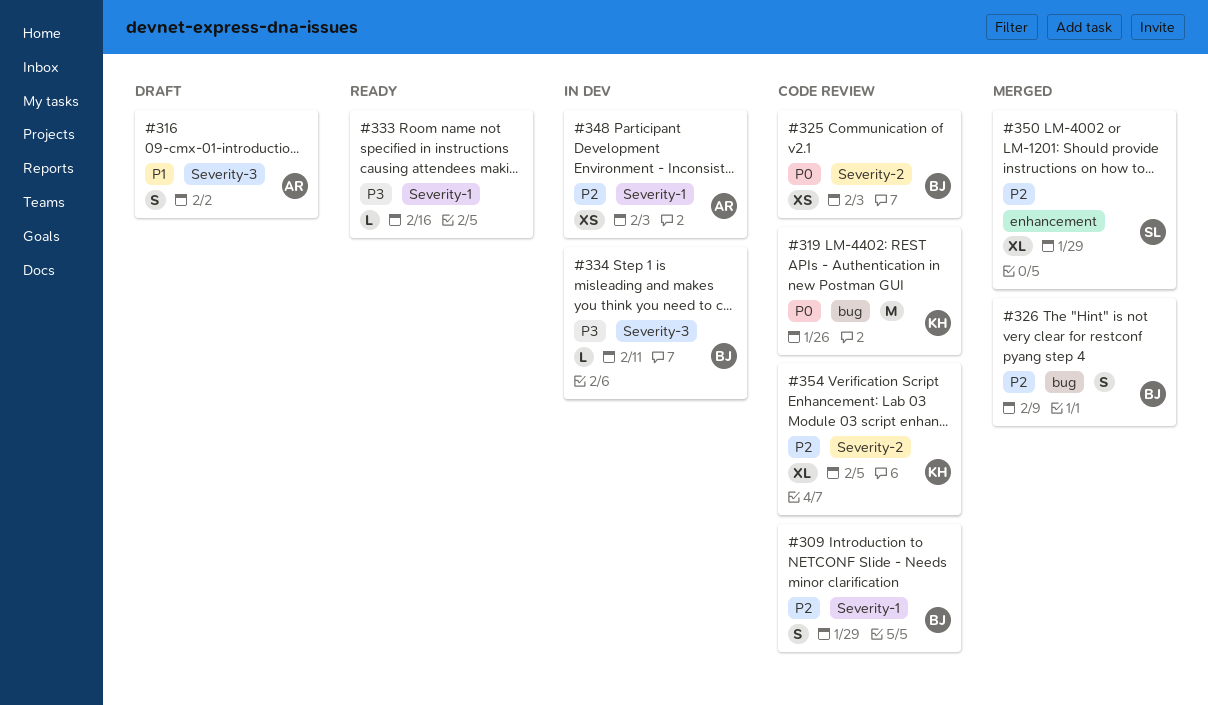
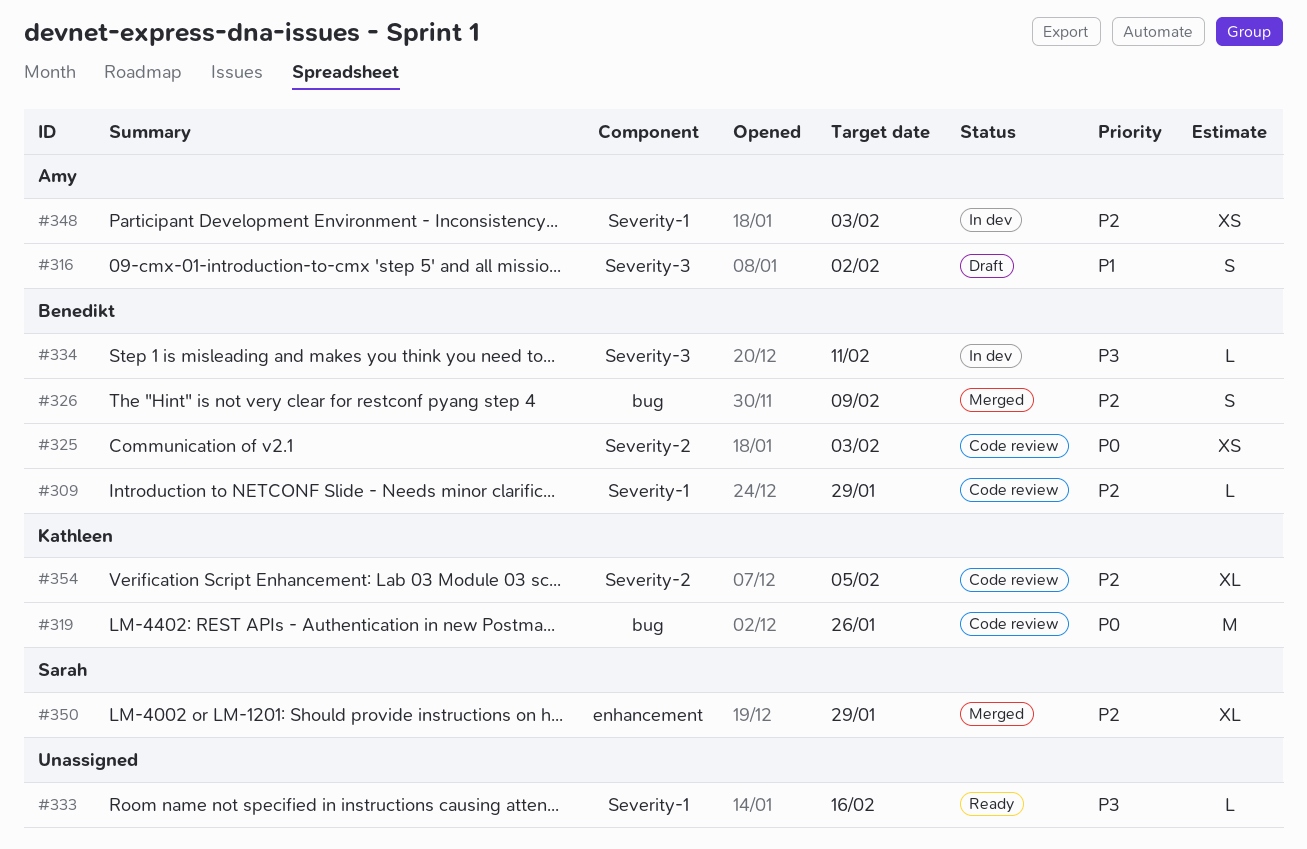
#309, estimate: S -> L

